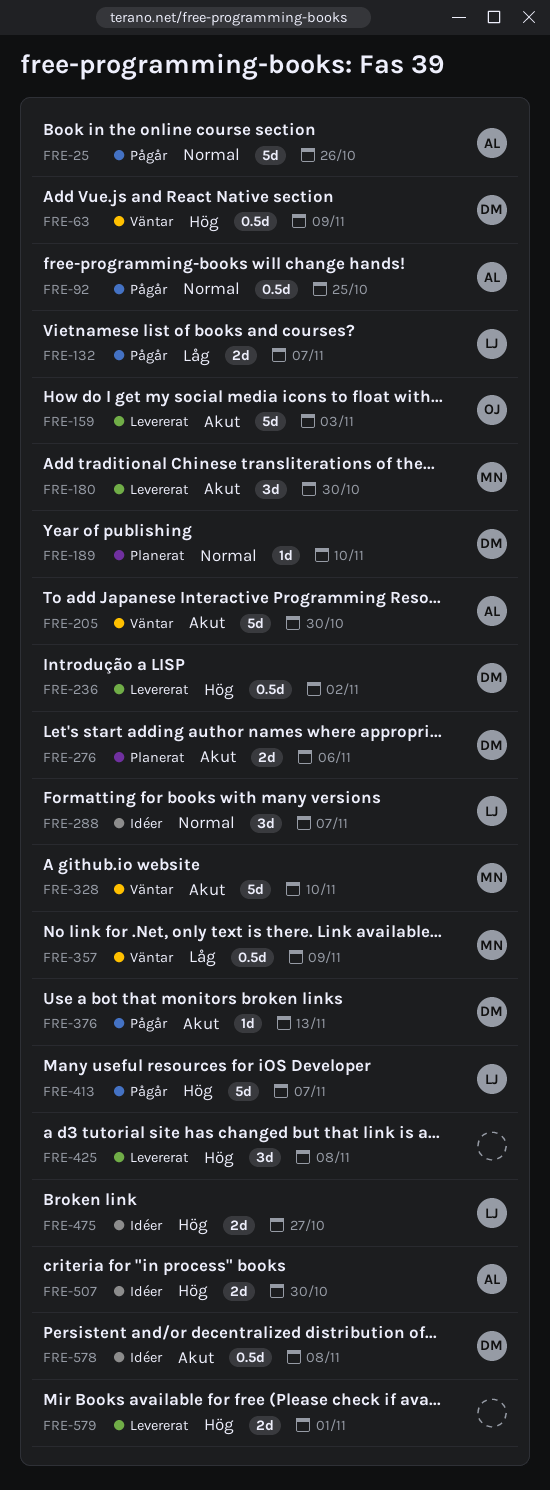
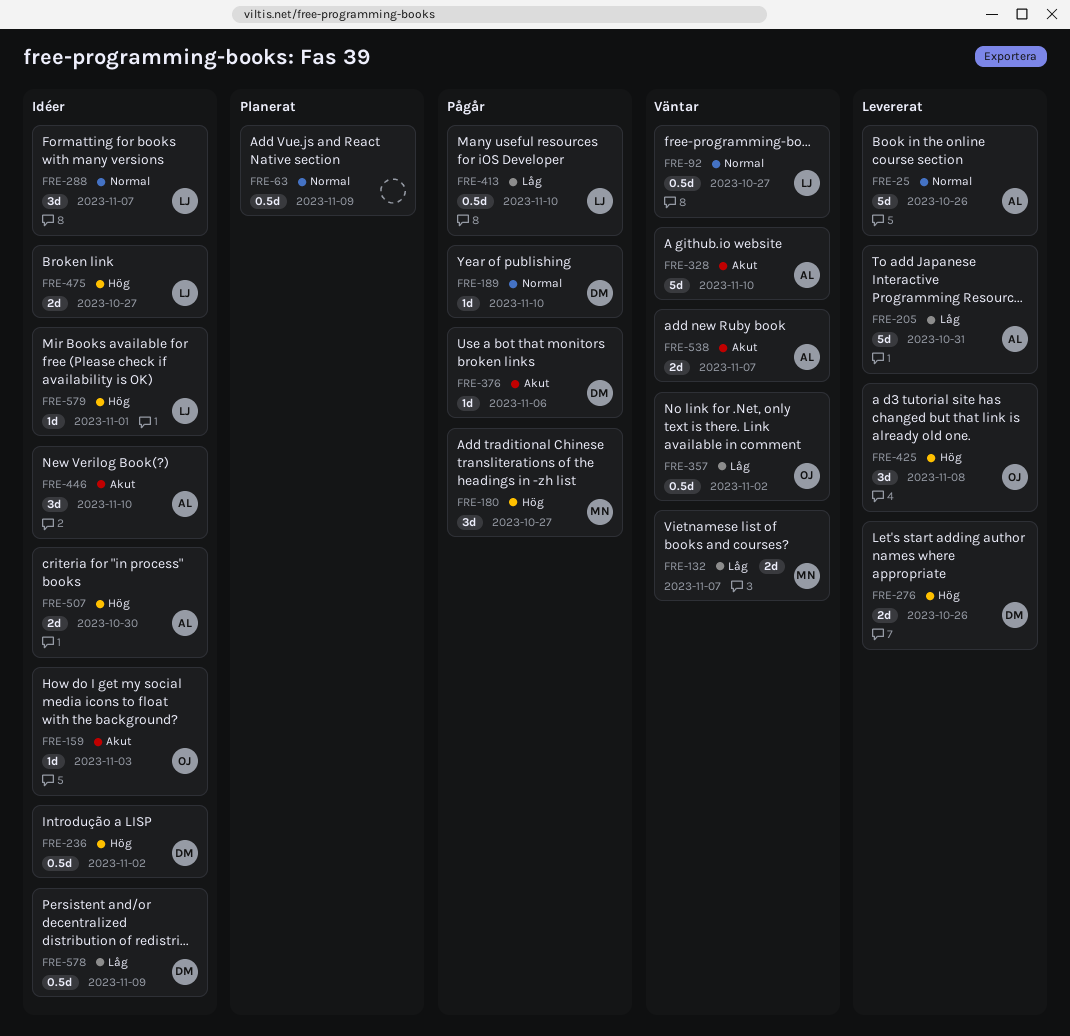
FRE-25, status: Pågår -> Levererat
FRE-63, status: Väntar -> Planerat
FRE-63, owner: DM -> none
FRE-63, priority: Hög -> Normal
FRE-92, status: Pågår -> Väntar
FRE-92, owner: AL -> LJ
FRE-92, due: Oct 25 -> Oct 27
FRE-132, status: Pågår -> Väntar
FRE-132, owner: LJ -> MN
FRE-159, status: Levererat -> Idéer
FRE-159, estimate: 5d -> 1d
FRE-180, status: Levererat -> Pågår
FRE-180, priority: Akut -> Hög
FRE-180, due: Oct 30 -> Oct 27
FRE-189, status: Planerat -> Pågår
FRE-205, status: Väntar -> Levererat
FRE-205, priority: Akut -> Låg
FRE-205, due: Oct 30 -> Oct 31
FRE-236, status: Levererat -> Idéer
FRE-276, status: Planerat -> Levererat
FRE-276, priority: Akut -> Hög
FRE-276, due: Nov 6 -> Oct 26
FRE-328, owner: MN -> AL
FRE-357, owner: MN -> OJ
FRE-357, due: Nov 9 -> Nov 2
FRE-376, due: Nov 13 -> Nov 6
FRE-413, priority: Hög -> Låg
FRE-413, estimate: 5d -> 0.5d
FRE-413, due: Nov 7 -> Nov 10
FRE-425, owner: none -> OJ
FRE-446: none -> present
FRE-538: none -> present
FRE-578, priority: Akut -> Låg
FRE-578, due: Nov 8 -> Nov 9
FRE-579, status: Levererat -> Idéer
FRE-579, owner: none -> LJ
FRE-579, estimate: 2d -> 1d

